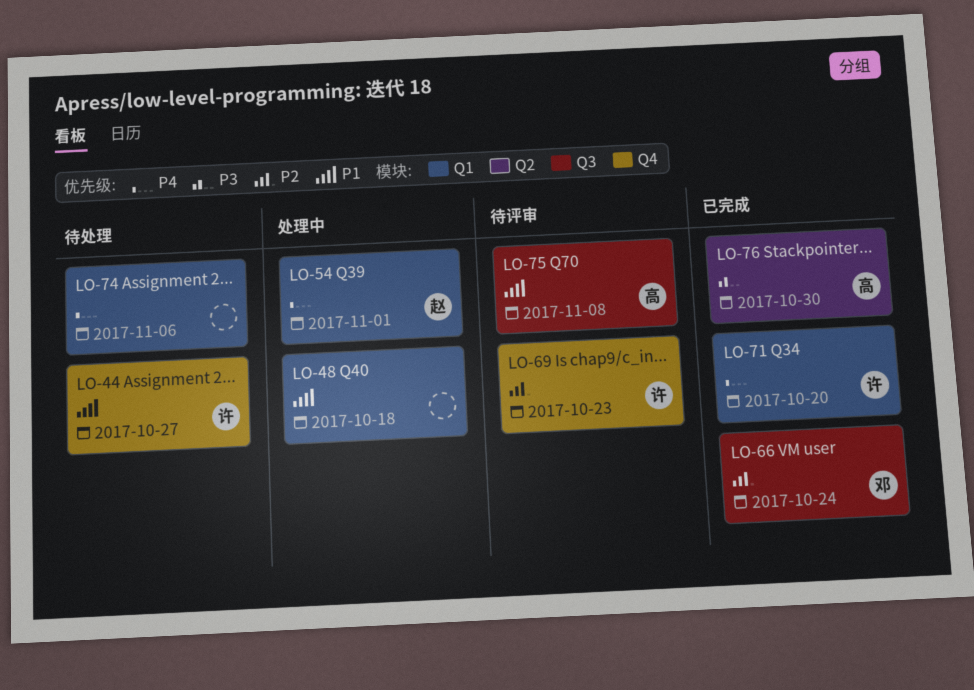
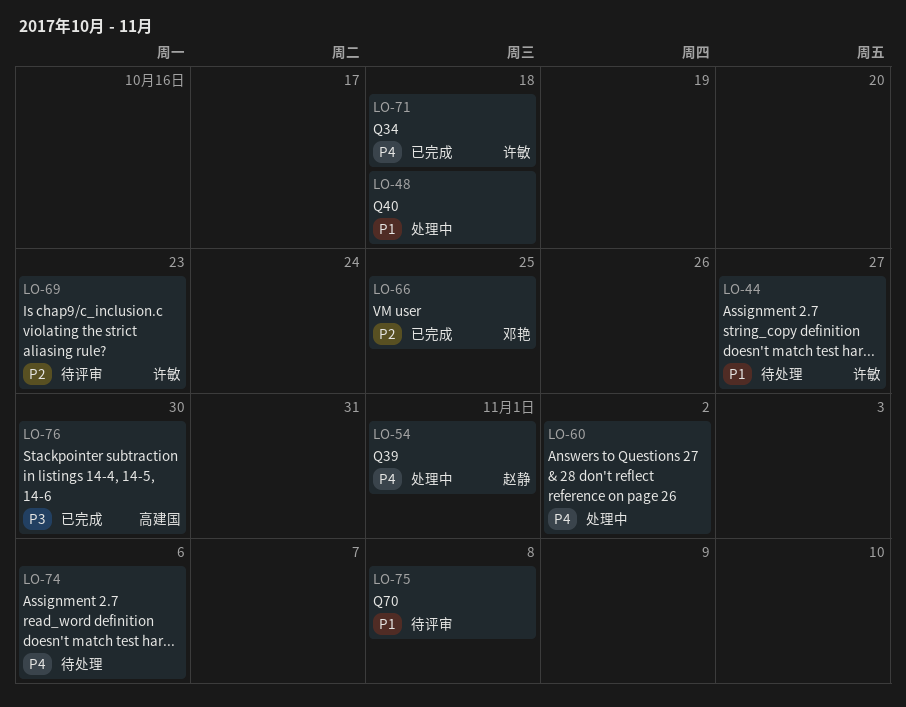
LO-60: none -> present
LO-66, due: Oct 24 -> Oct 25
LO-71, due: Oct 20 -> Oct 18
LO-75, owner: 高建国 -> none

